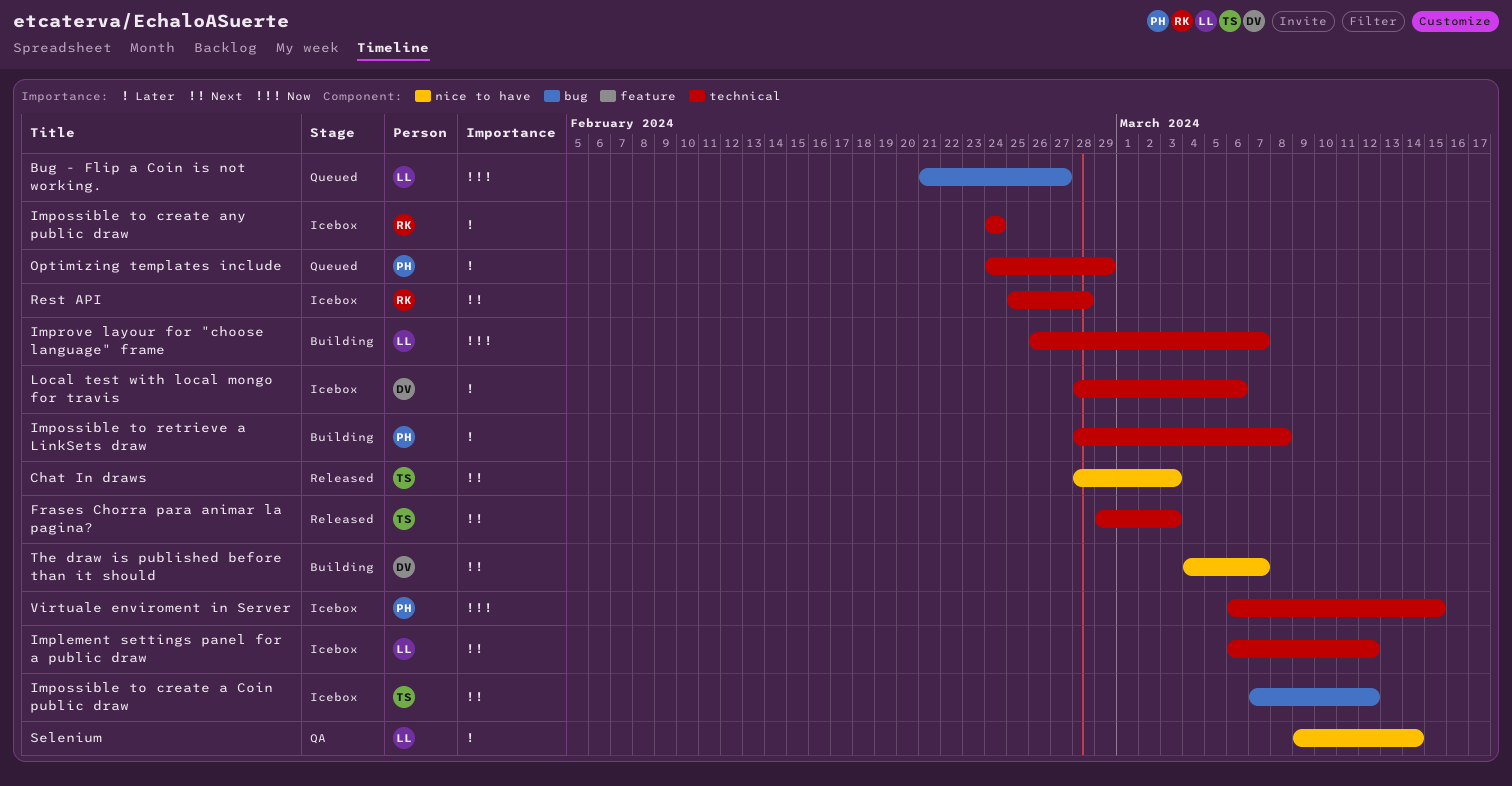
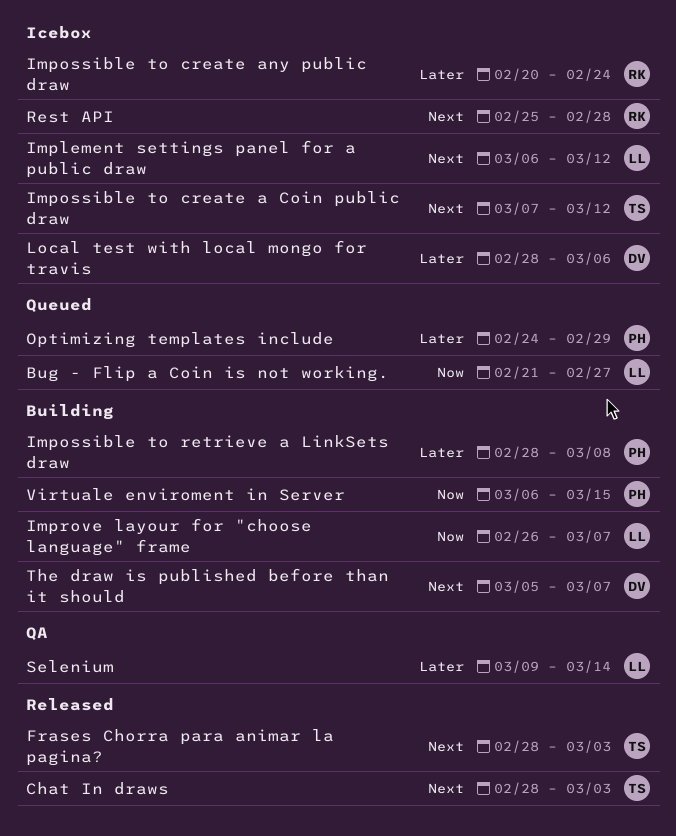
Frases Chorra para animar la pagina?, start: Feb 29 -> Feb 28
Impossible to create any public draw, start: Feb 24 -> Feb 20
The draw is published before than it should, start: Mar 4 -> Mar 5
Virtuale enviroment in Server, status: Icebox -> Building

